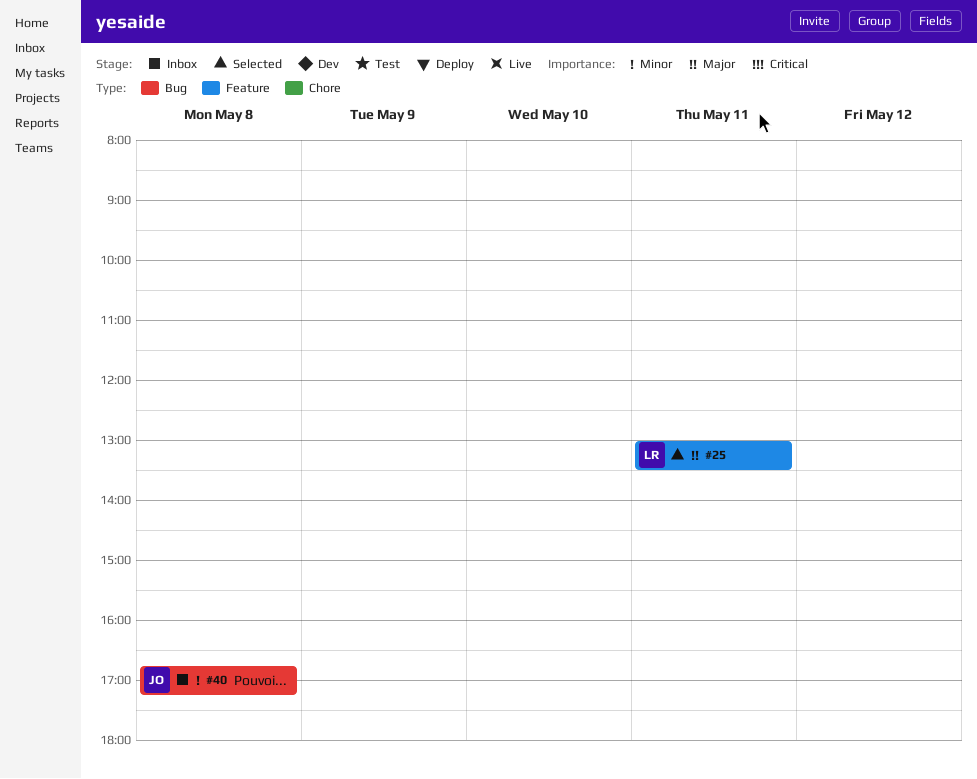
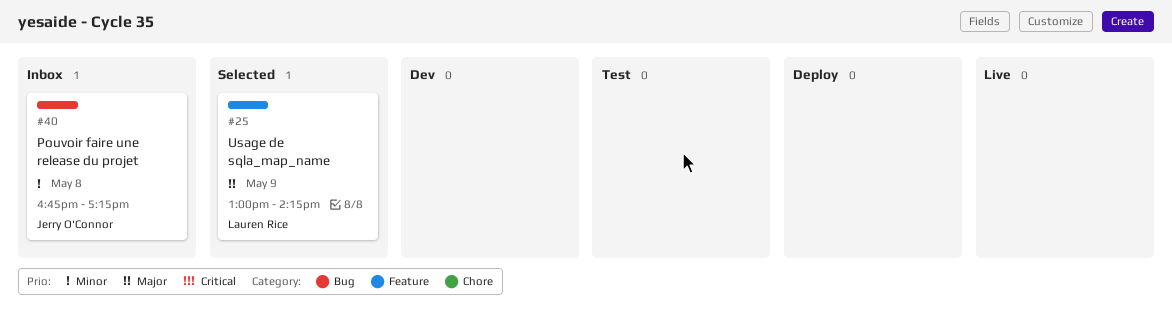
#25, day: May 11 -> May 9
#25, ends: 13:30 -> 14:15

